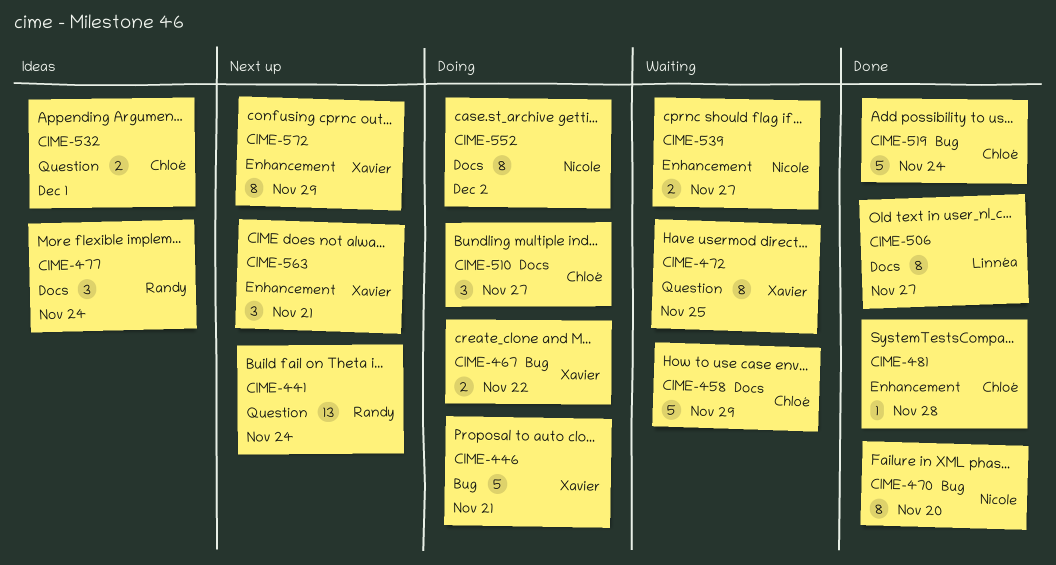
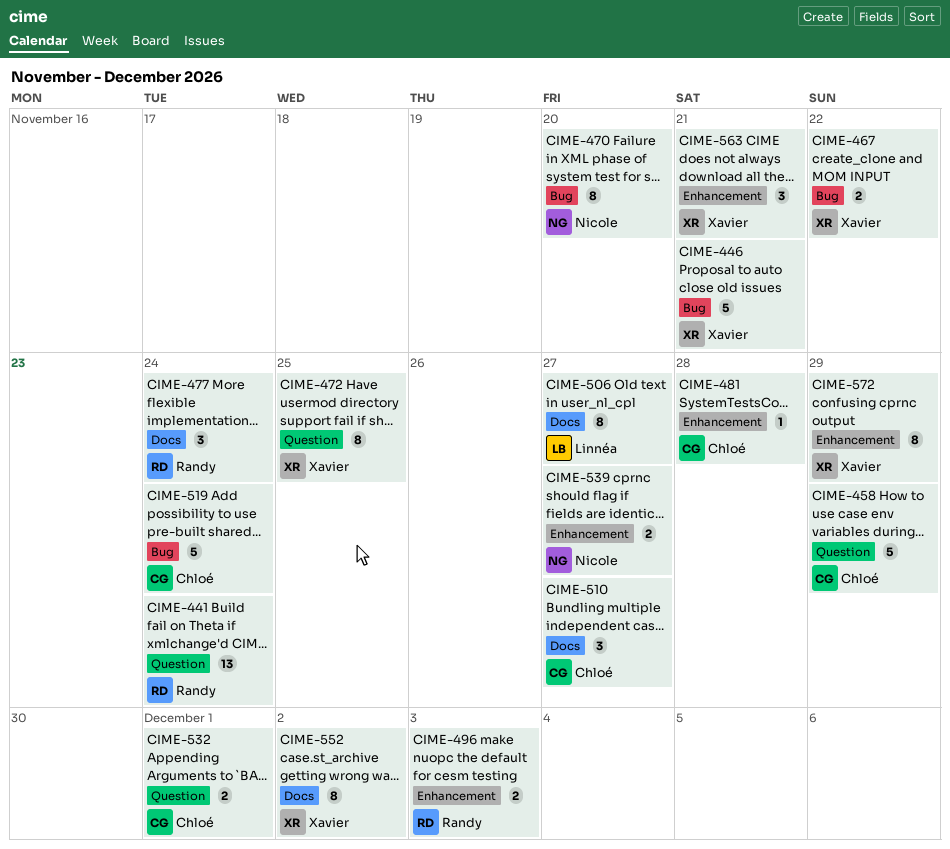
CIME-458, label: Docs -> Question
CIME-496: none -> present
CIME-552, owner: Nicole -> Xavier

